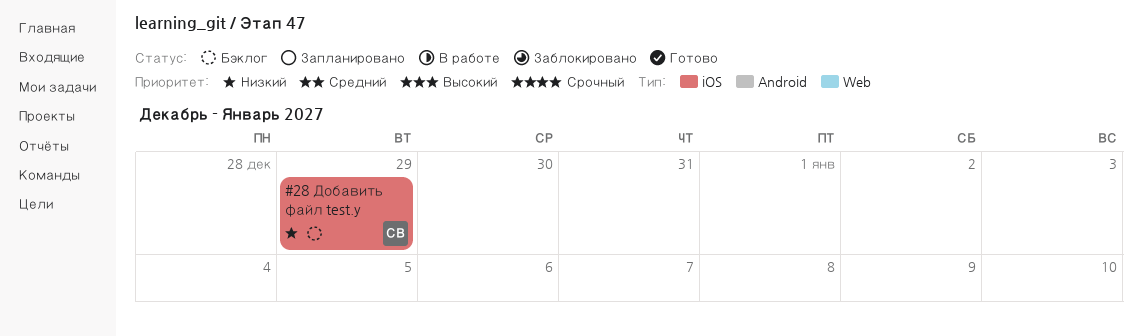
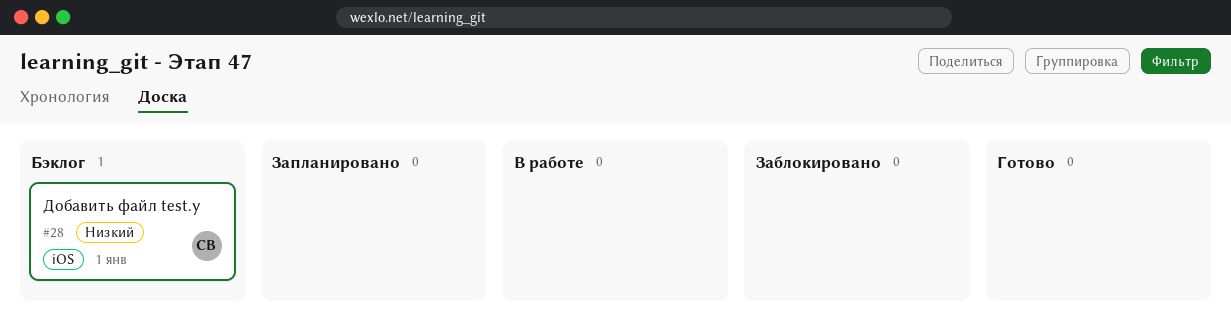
#28, due: Dec 29 -> Jan 1

